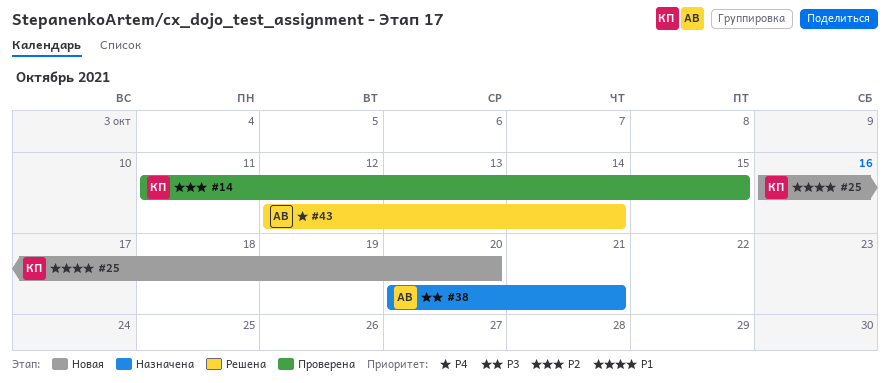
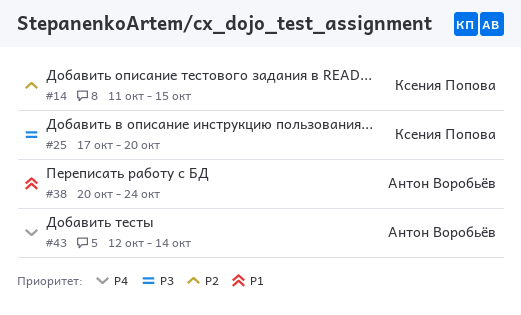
#25, priority: P1 -> P3
#25, start: Oct 16 -> Oct 17
#38, priority: P3 -> P1
#38, due: Oct 21 -> Oct 24

